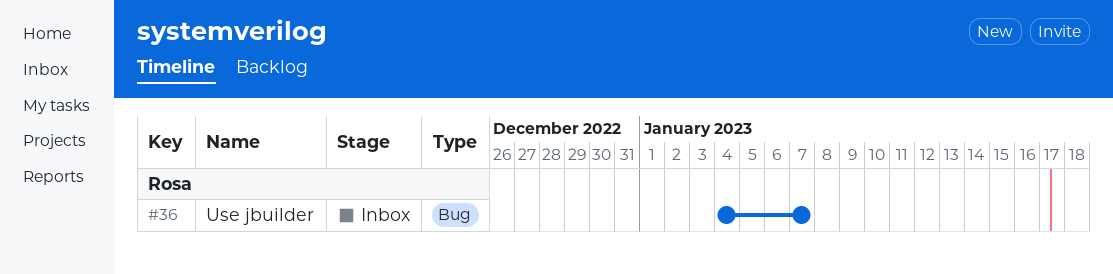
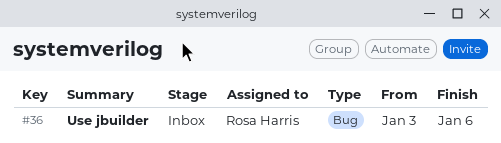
#36, start: Jan 4 -> Jan 3
#36, due: Jan 7 -> Jan 6

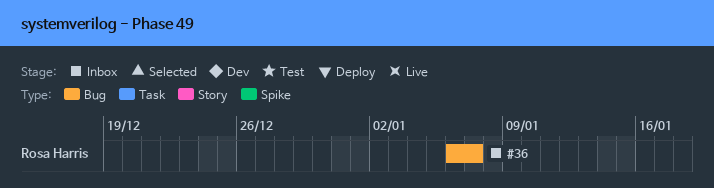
#36, start: Jan 3 -> Jan 6
#36, due: Jan 6 -> Jan 7

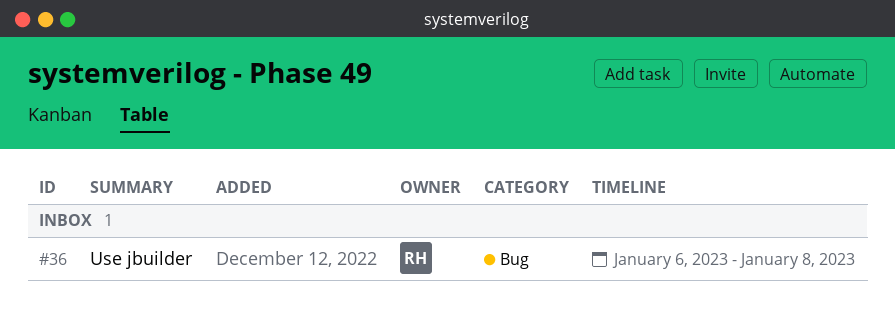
#36, due: Jan 7 -> Jan 8

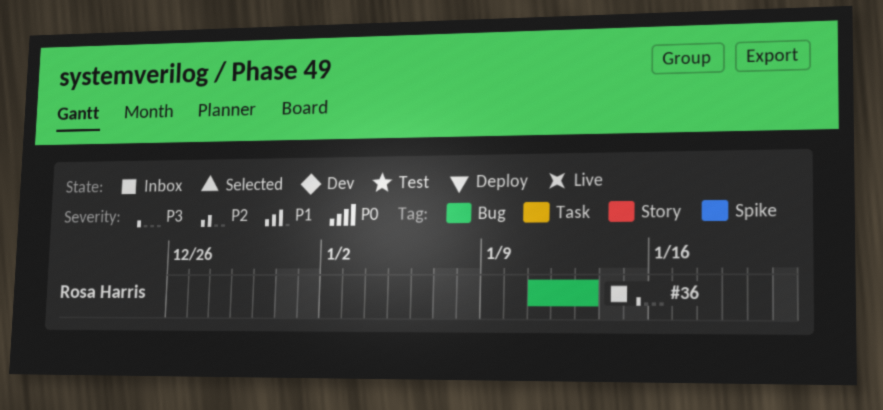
#36, start: Jan 6 -> Jan 11
#36, due: Jan 8 -> Jan 13

